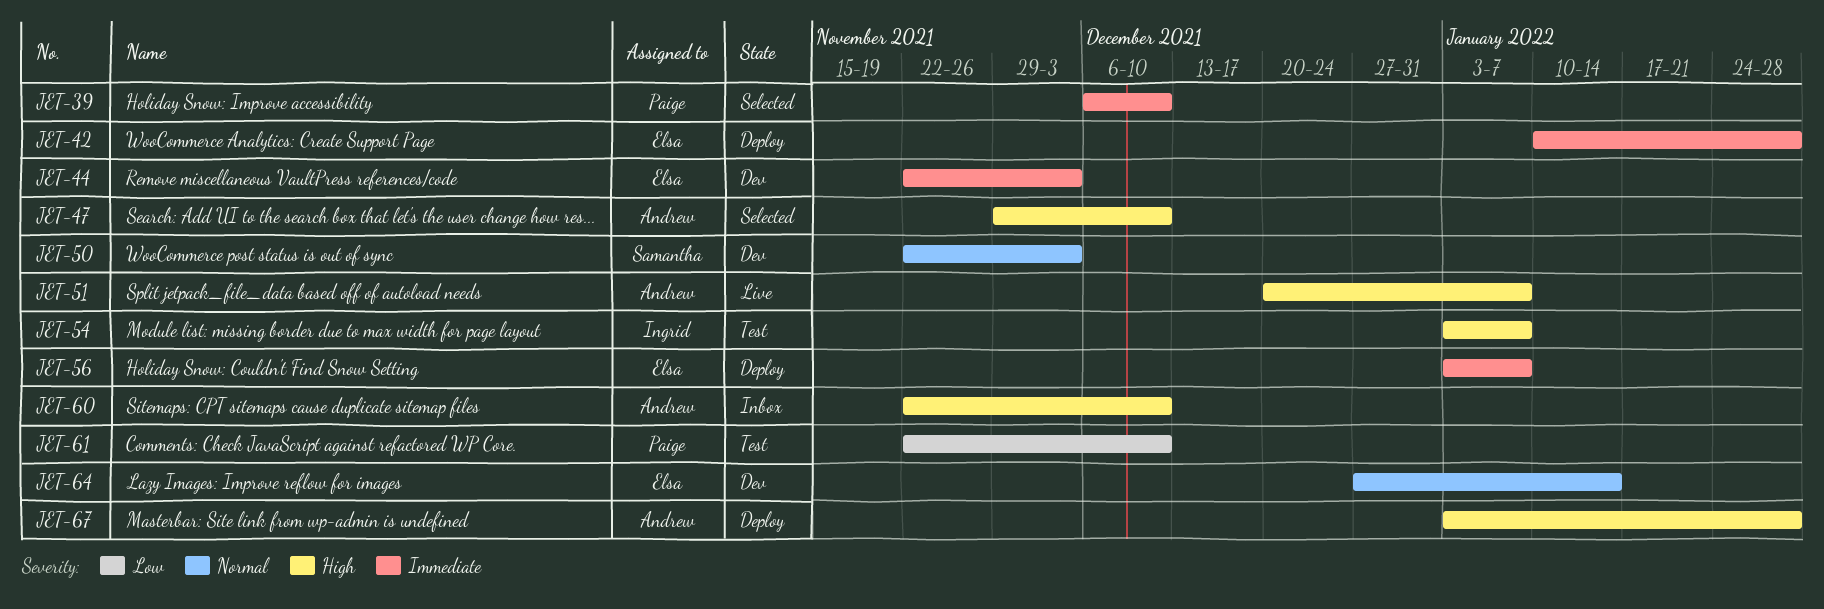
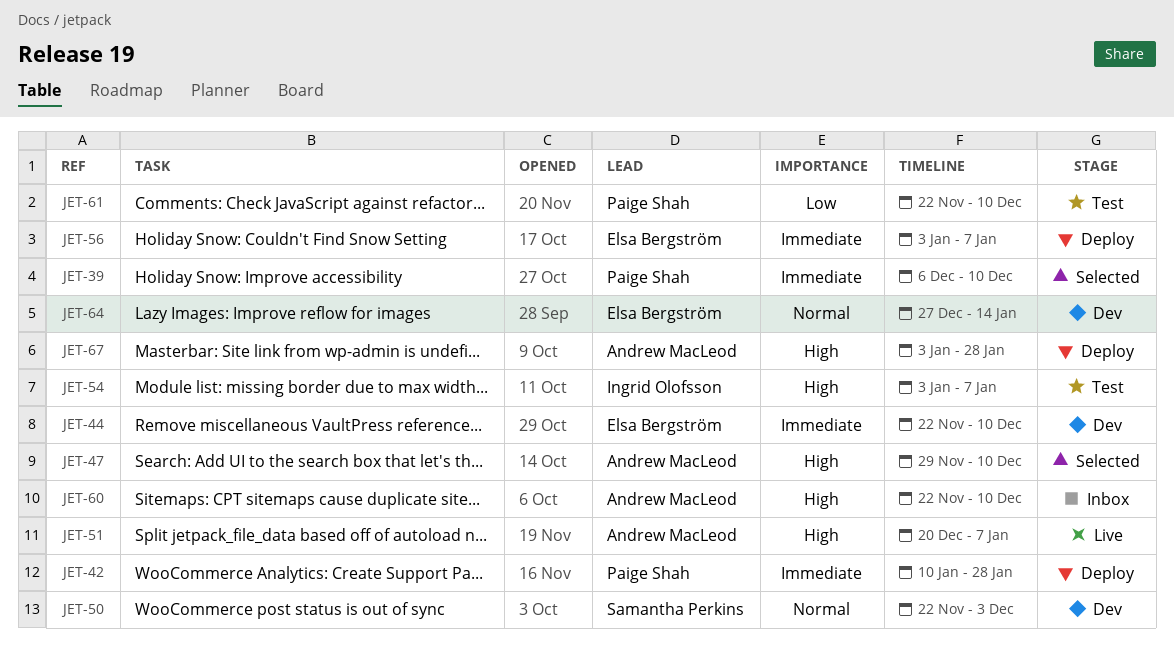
JET-42, owner: Elsa Bergström -> Paige Shah
JET-44, due: Dec 3 -> Dec 10

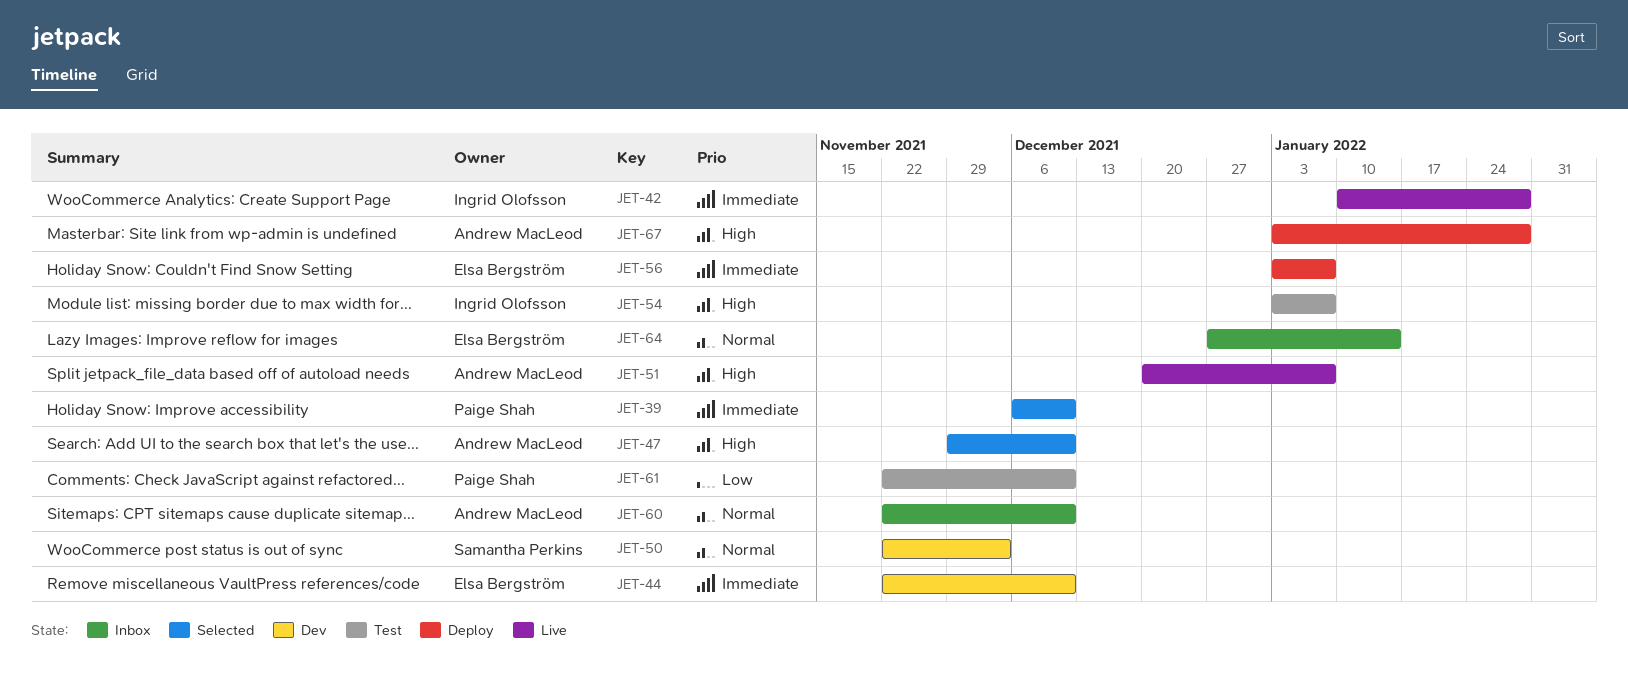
JET-42, status: Deploy -> Live
JET-42, owner: Paige Shah -> Ingrid Olofsson
JET-60, priority: High -> Normal
JET-64, status: Dev -> Inbox

